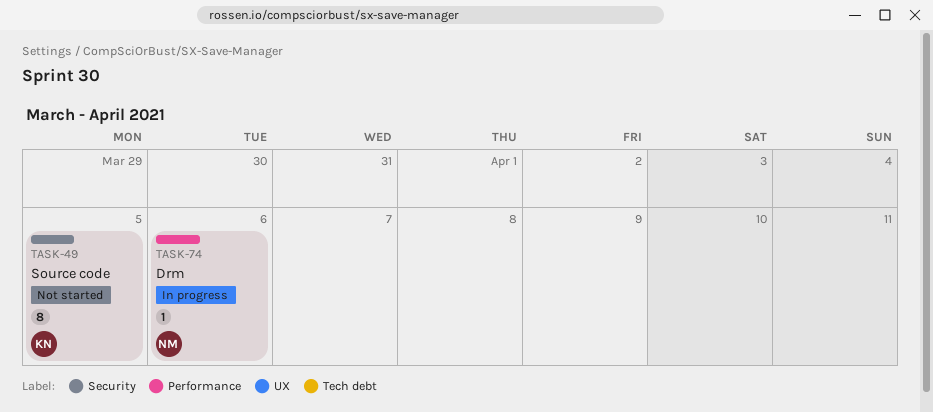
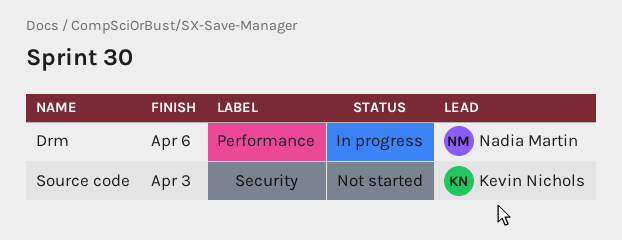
Source code, due: Apr 5 -> Apr 3

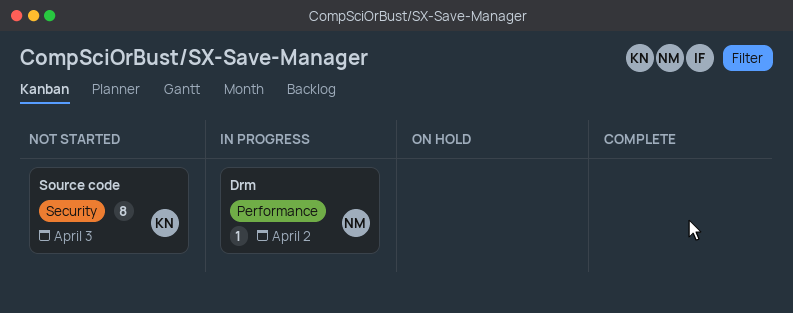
Drm, due: Apr 6 -> Apr 2

